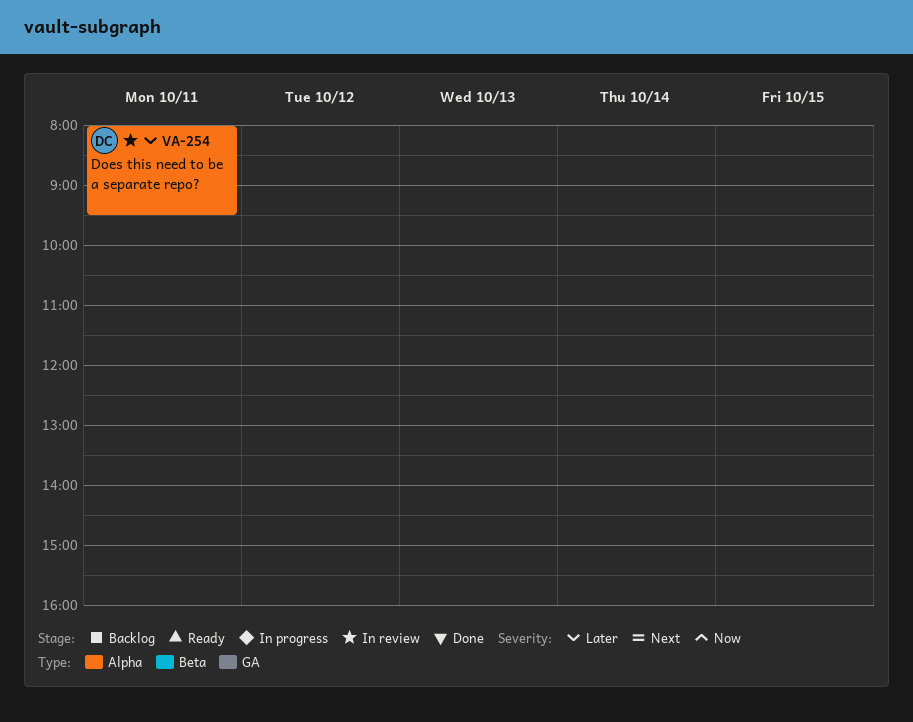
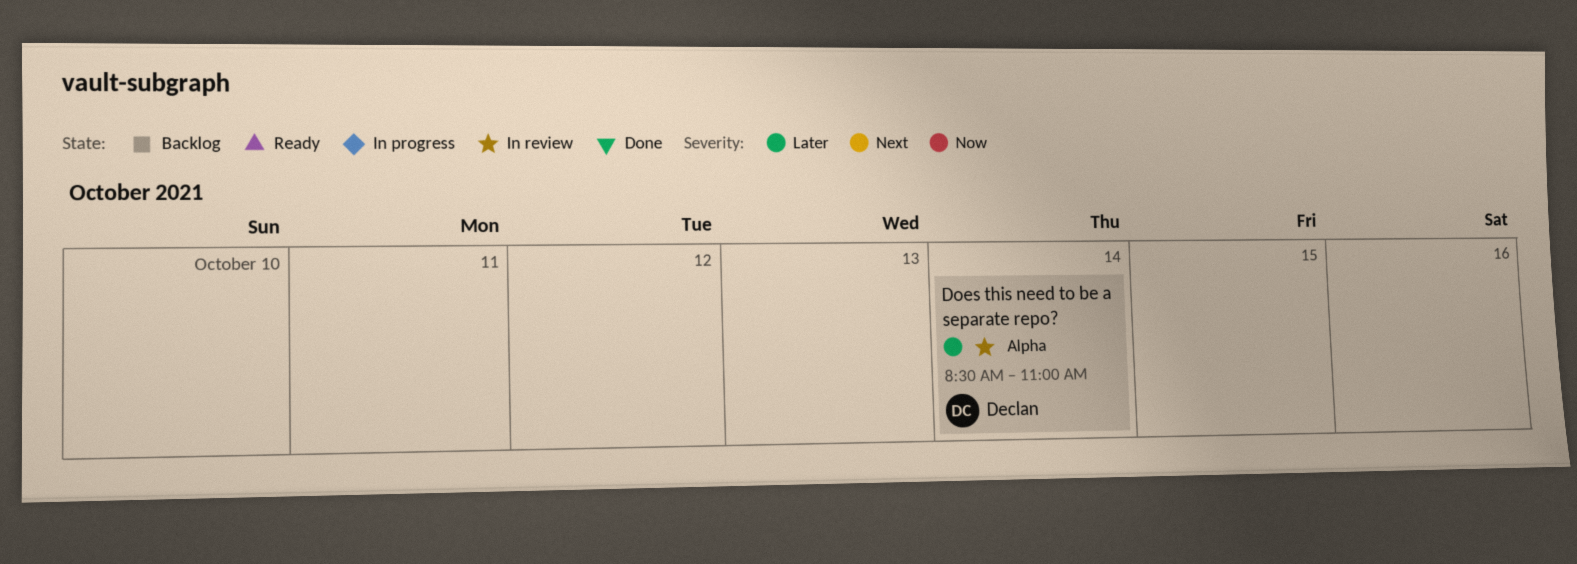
Does this need to be a separate repo?, day: Oct 11 -> Oct 14
Does this need to be a separate repo?, begins: 08:00 -> 08:30
Does this need to be a separate repo?, ends: 09:30 -> 11:00

